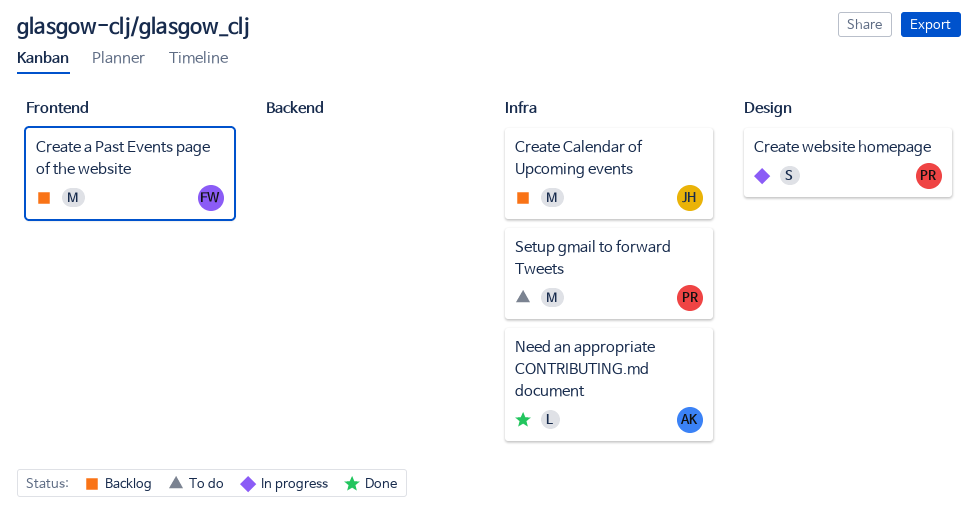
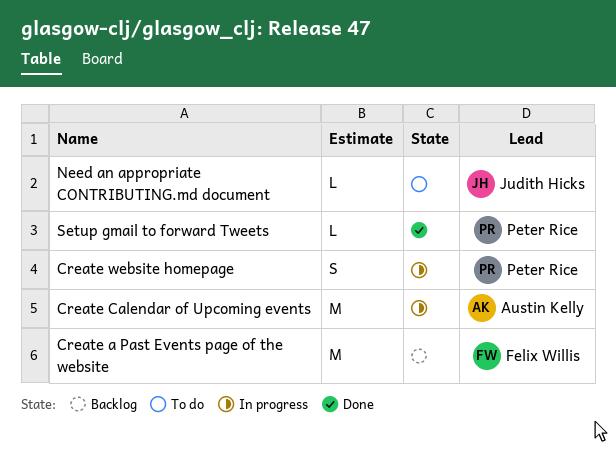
Create Calendar of Upcoming events, status: Backlog -> In progress
Create Calendar of Upcoming events, owner: Judith Hicks -> Austin Kelly
Need an appropriate CONTRIBUTING.md document, status: Done -> To do
Need an appropriate CONTRIBUTING.md document, owner: Austin Kelly -> Judith Hicks
Setup gmail to forward Tweets, status: To do -> Done
Setup gmail to forward Tweets, estimate: M -> L

